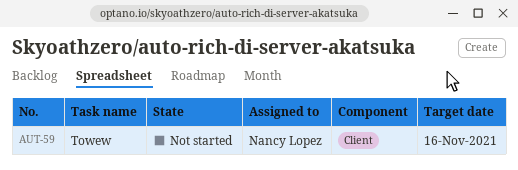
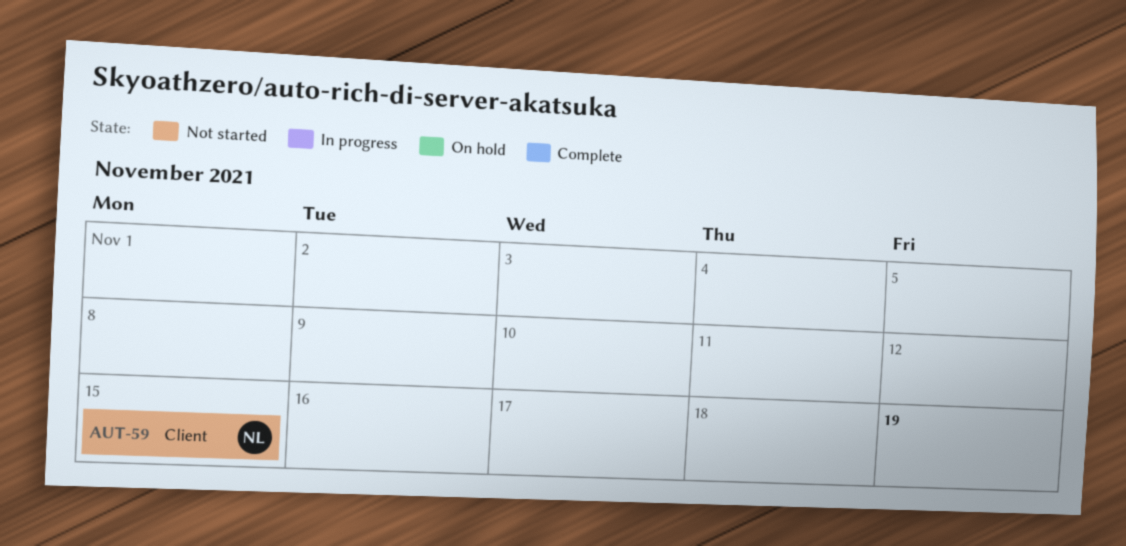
AUT-59, due: Nov 16 -> Nov 15

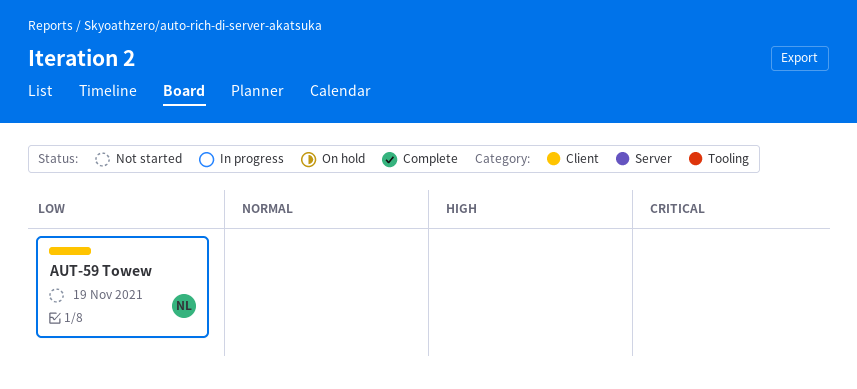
AUT-59, due: Nov 15 -> Nov 19

